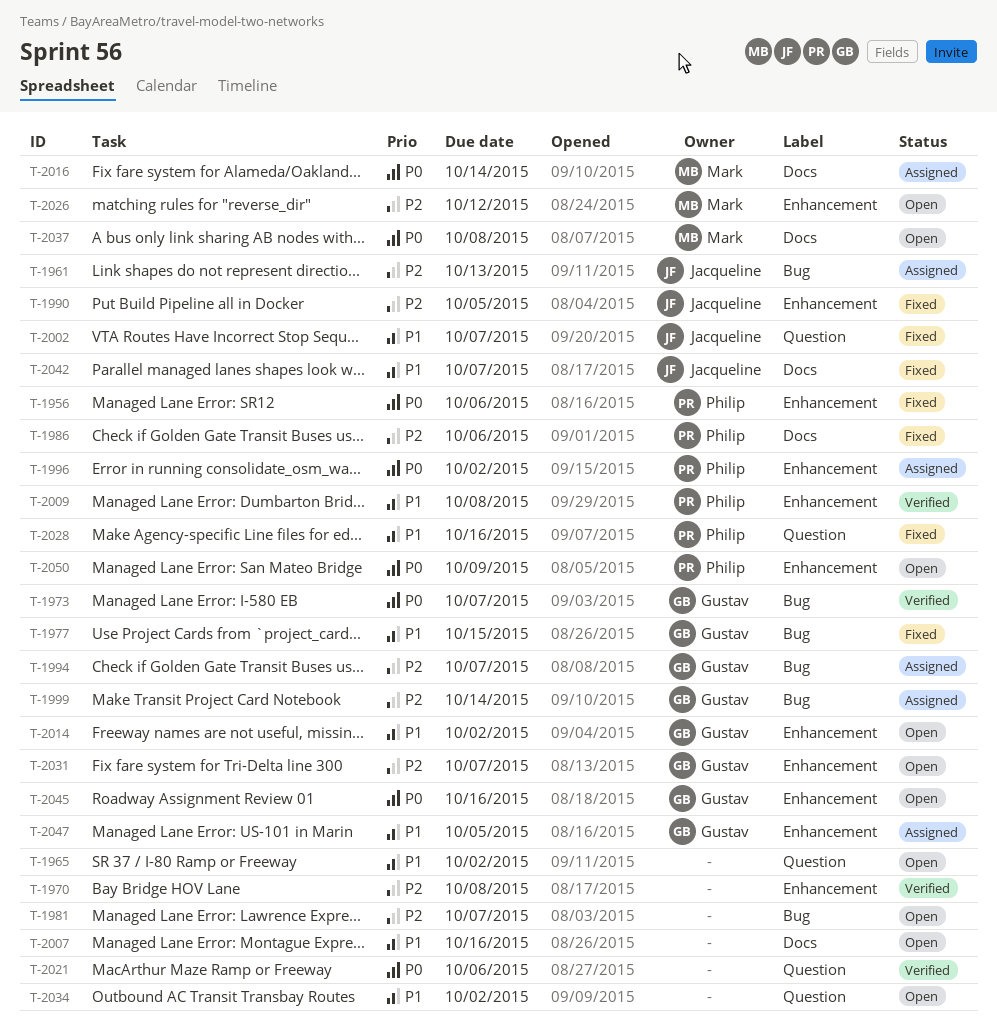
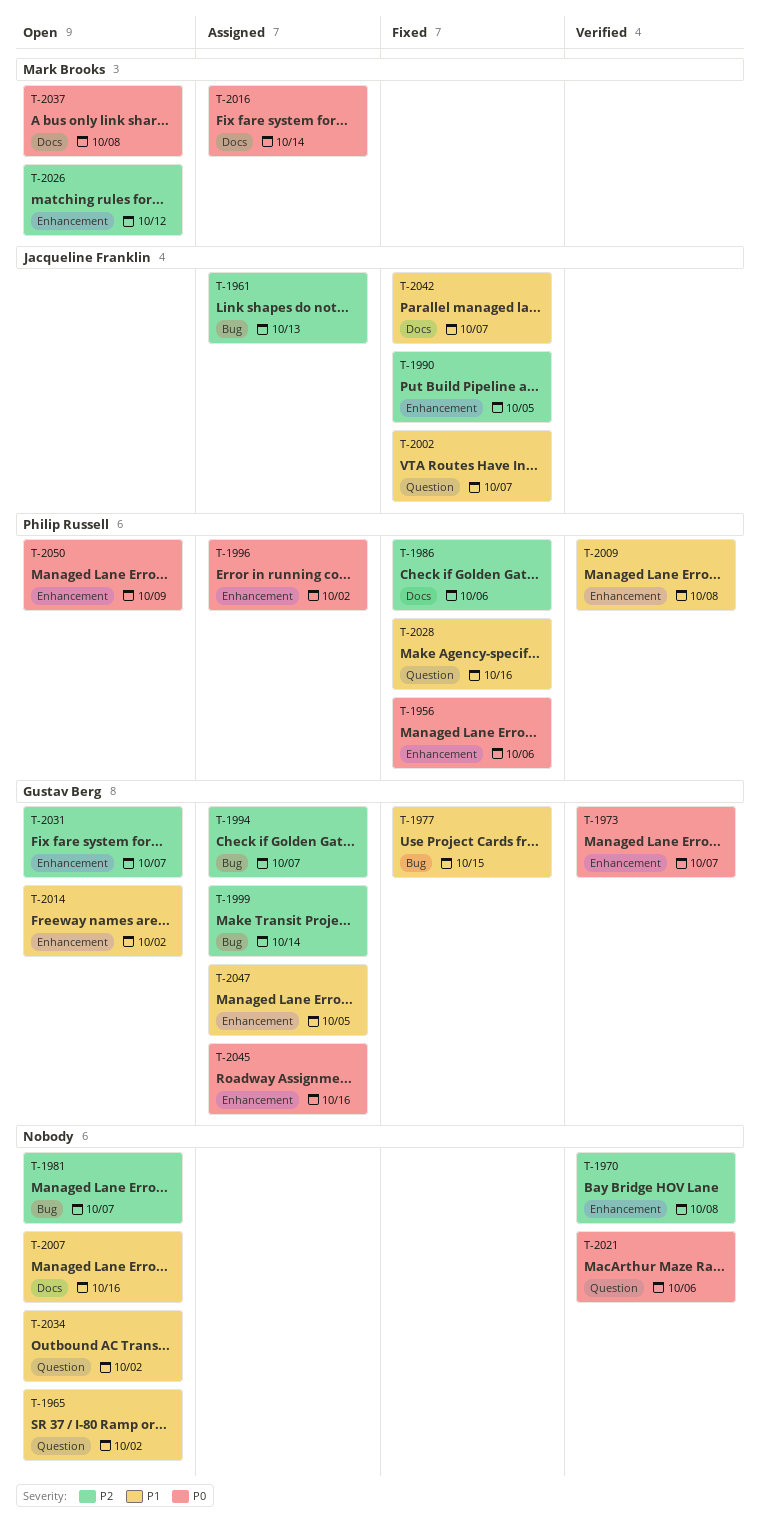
T-1973, label: Bug -> Enhancement
T-2045, status: Open -> Assigned

